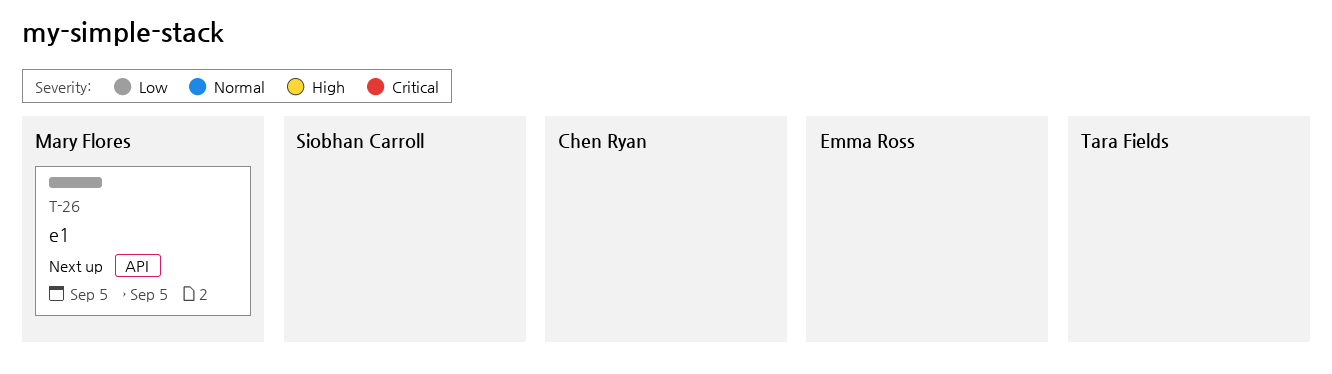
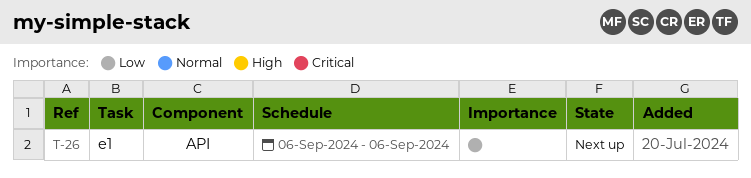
T-26, start: Sep 5 -> Sep 6
T-26, due: Sep 5 -> Sep 6

